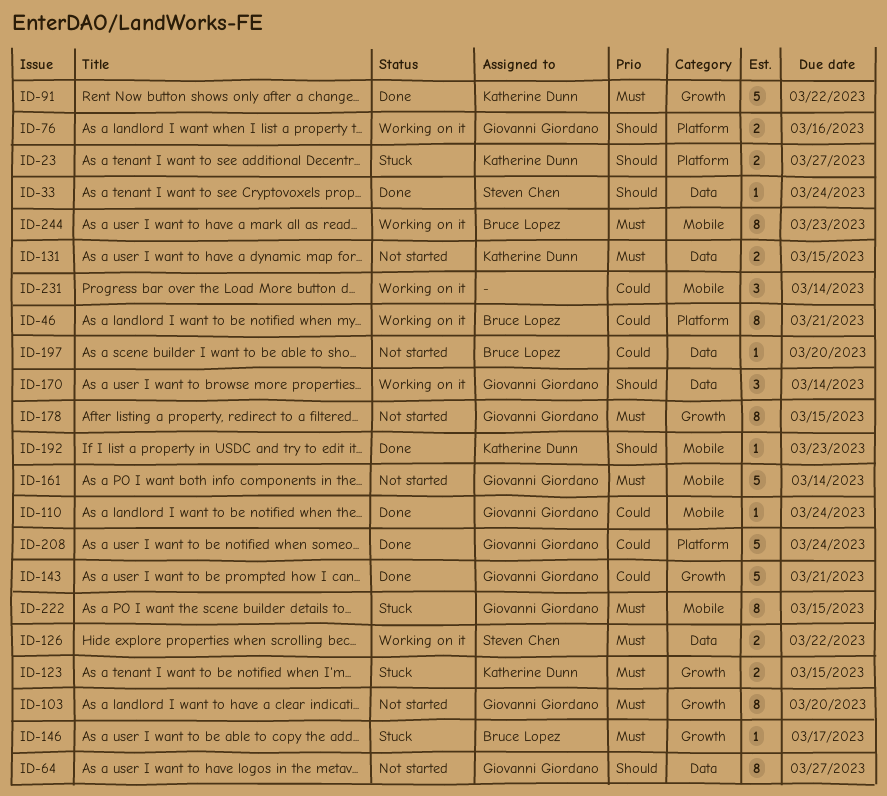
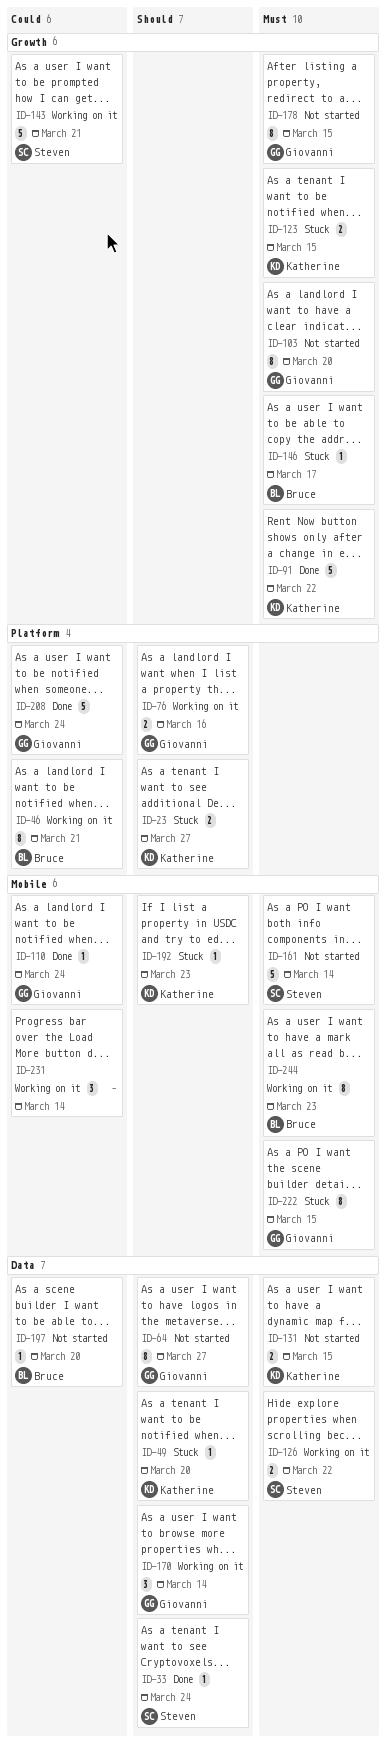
ID-49: none -> present
ID-143, status: Done -> Working on it
ID-143, owner: Giovanni Giordano -> Steven Chen
ID-161, owner: Giovanni Giordano -> Steven Chen
ID-192, status: Done -> Stuck

